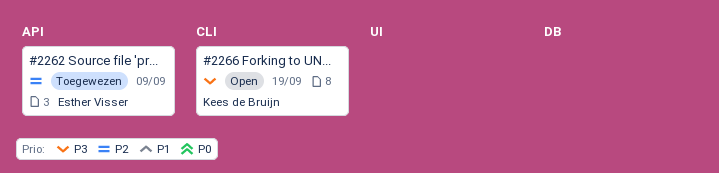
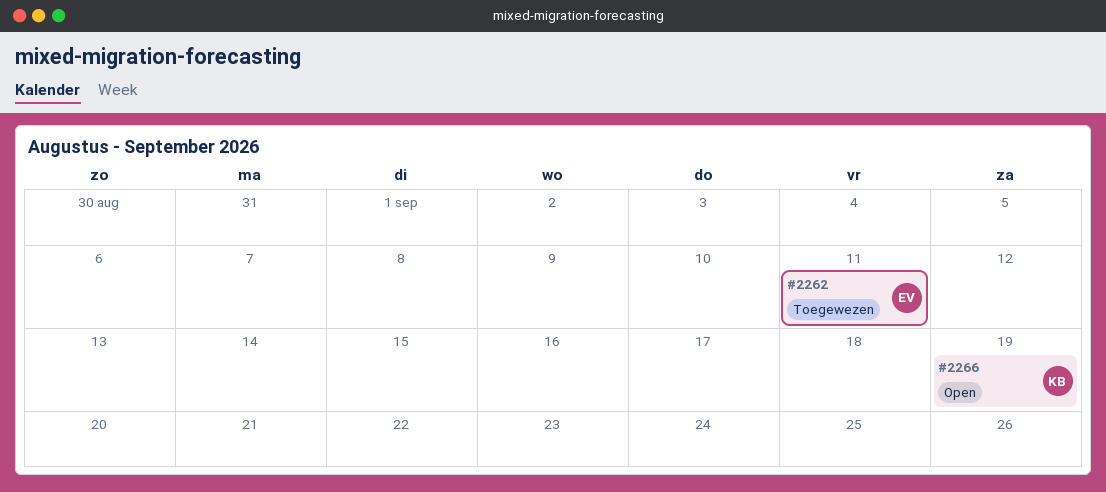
#2262, due: Sep 9 -> Sep 11

